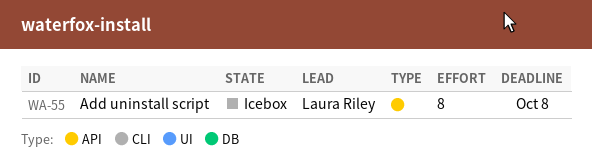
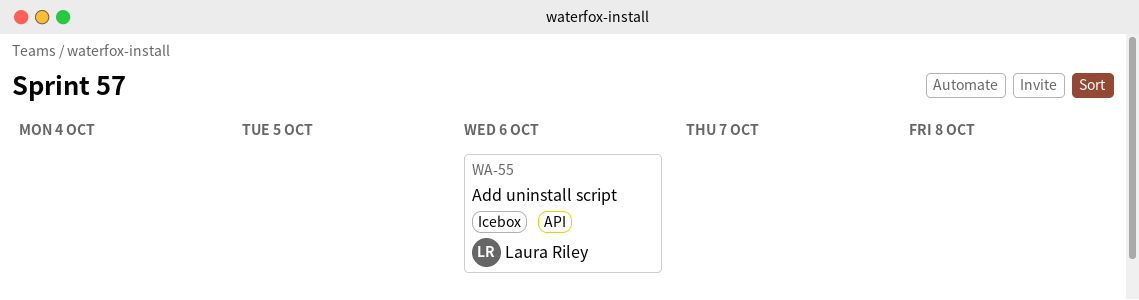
WA-55, due: Oct 8 -> Oct 6

